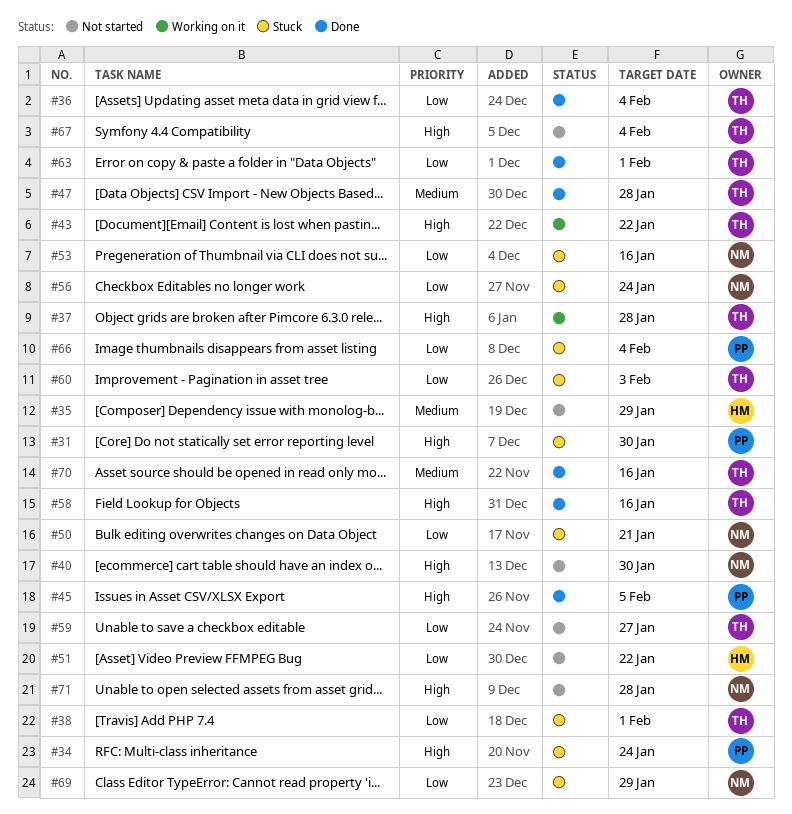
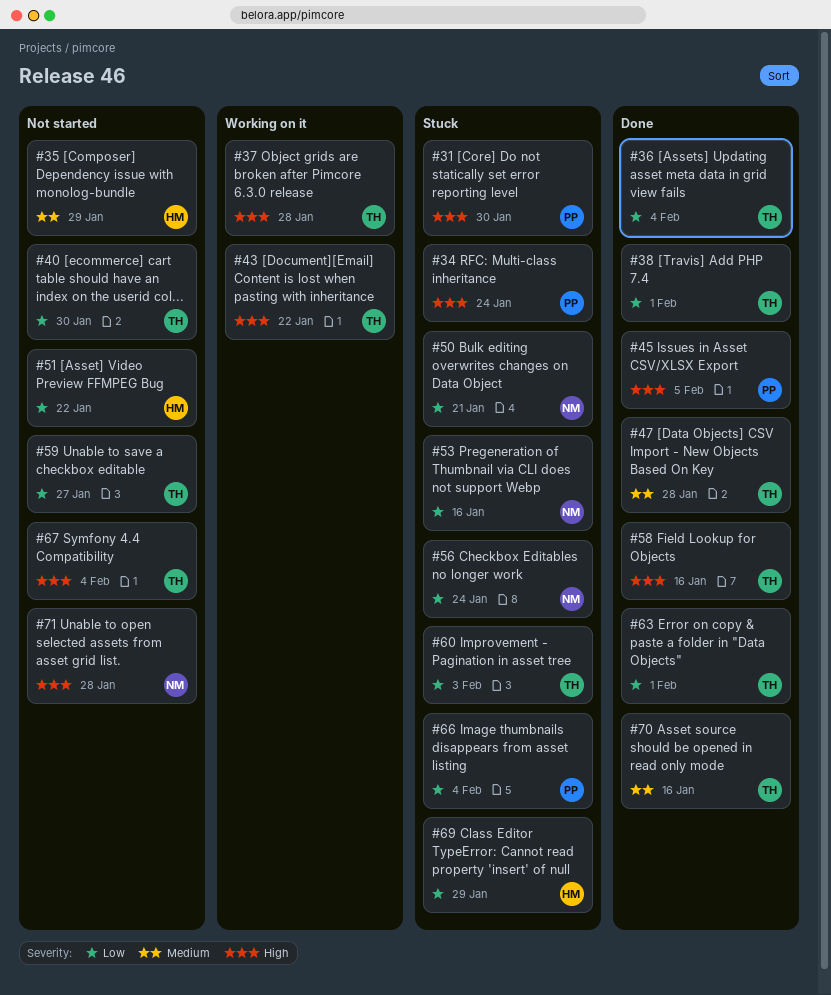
#38, status: Stuck -> Done
#40, owner: NM -> TH
#40, priority: High -> Low
#69, owner: NM -> HM

